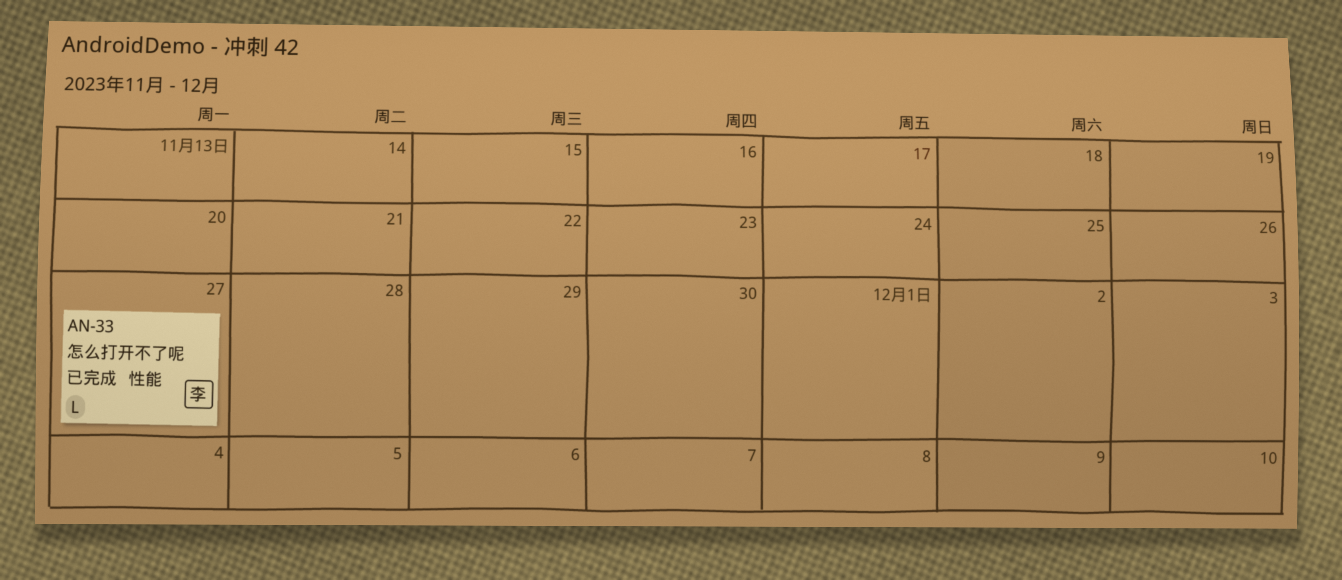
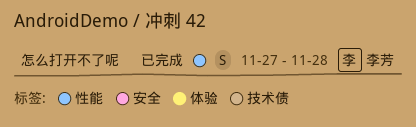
怎么打开不了呢, estimate: L -> S
怎么打开不了呢, due: Nov 27 -> Nov 28

